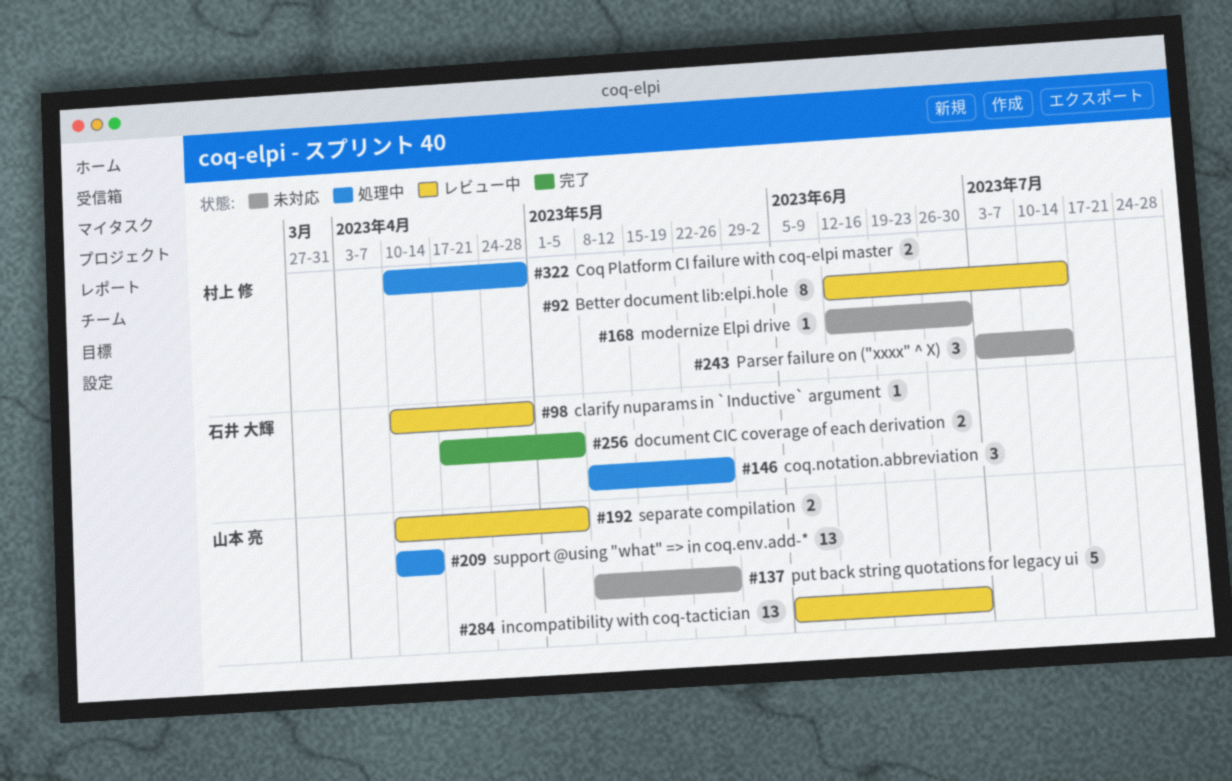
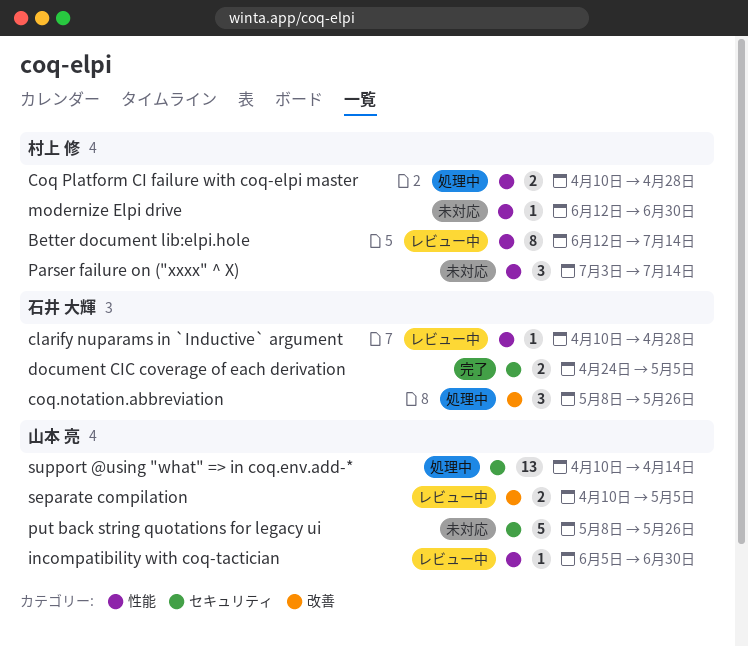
document CIC coverage of each derivation, start: Apr 17 -> Apr 24
incompatibility with coq-tactician, estimate: 13 -> 1

